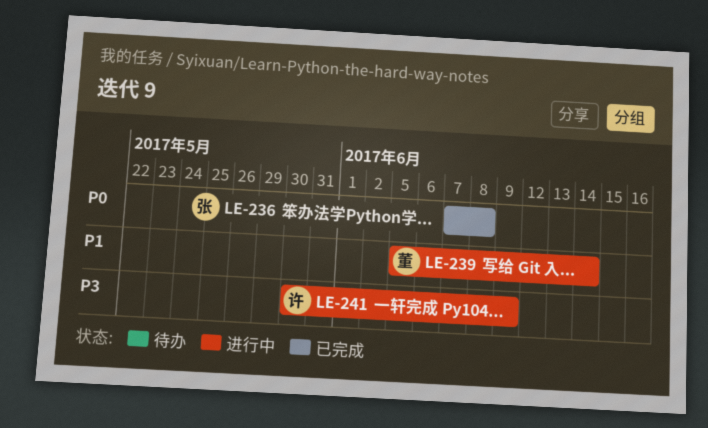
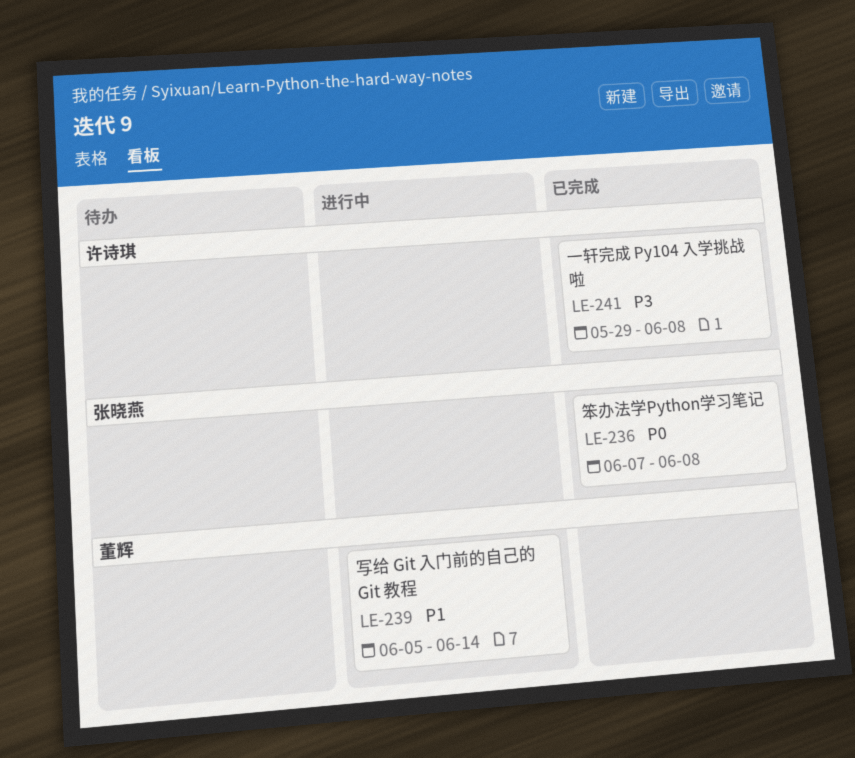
LE-241, status: 进行中 -> 已完成
LE-241, start: May 30 -> May 29
LE-241, due: Jun 9 -> Jun 8

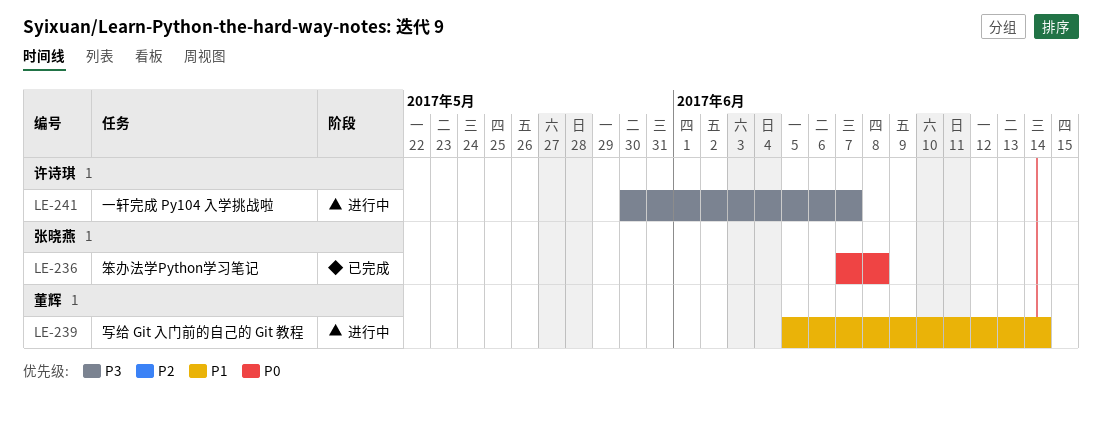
LE-241, status: 已完成 -> 进行中
LE-241, start: May 29 -> May 30
LE-241, due: Jun 8 -> Jun 7

